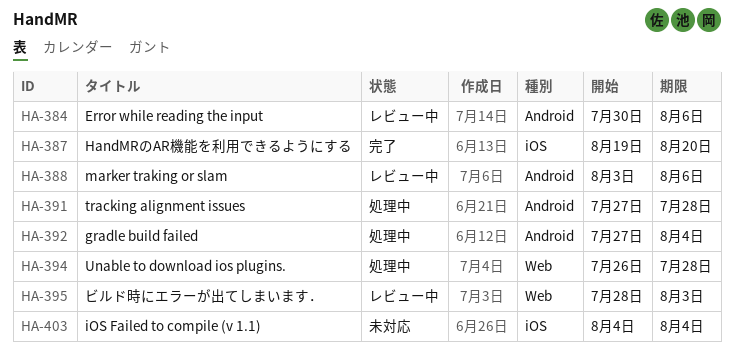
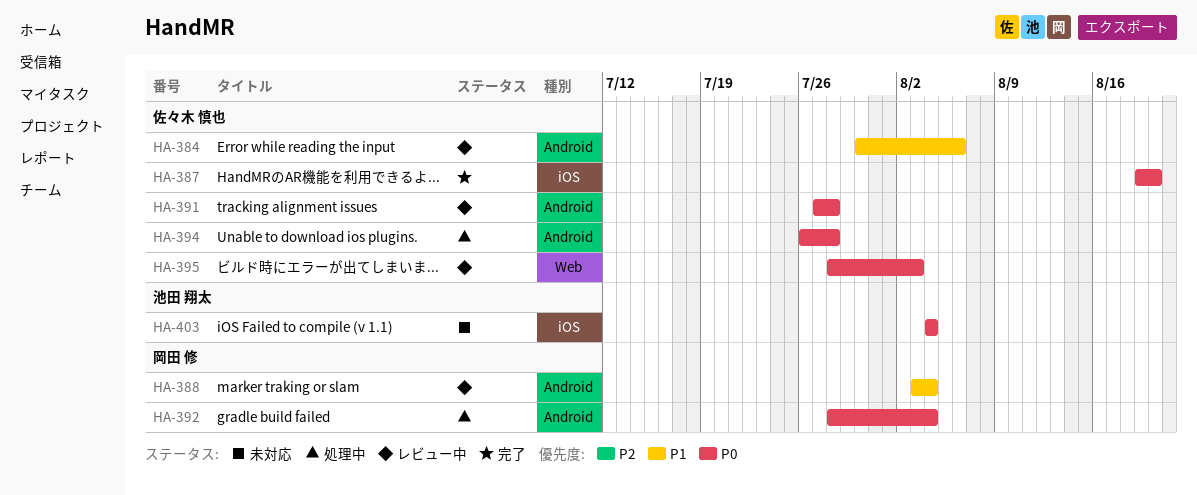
HA-388, due: Aug 6 -> Aug 4
HA-391, status: 処理中 -> レビュー中
HA-392, start: Jul 27 -> Jul 28
HA-394, label: Web -> Android

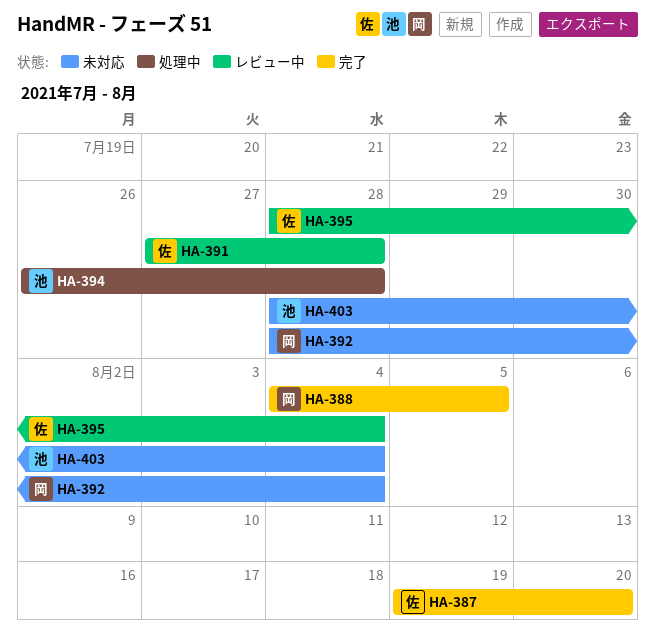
HA-384: present -> none
HA-388, status: レビュー中 -> 完了
HA-388, start: Aug 3 -> Aug 4
HA-388, due: Aug 4 -> Aug 5
HA-392, status: 処理中 -> 未対応
HA-394, owner: 佐々木 慎也 -> 池田 翔太
HA-395, due: Aug 3 -> Aug 4
HA-403, start: Aug 4 -> Jul 28

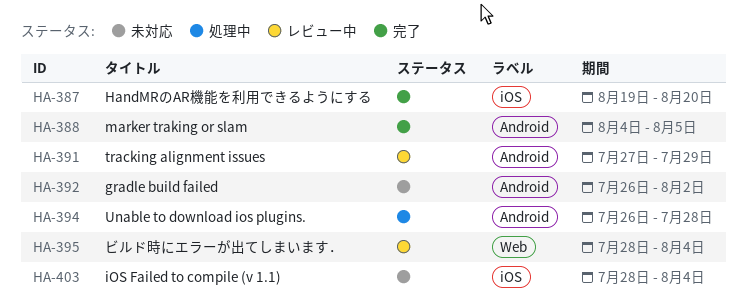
HA-391, due: Jul 28 -> Jul 29
HA-392, start: Jul 28 -> Jul 26
HA-392, due: Aug 4 -> Aug 2

